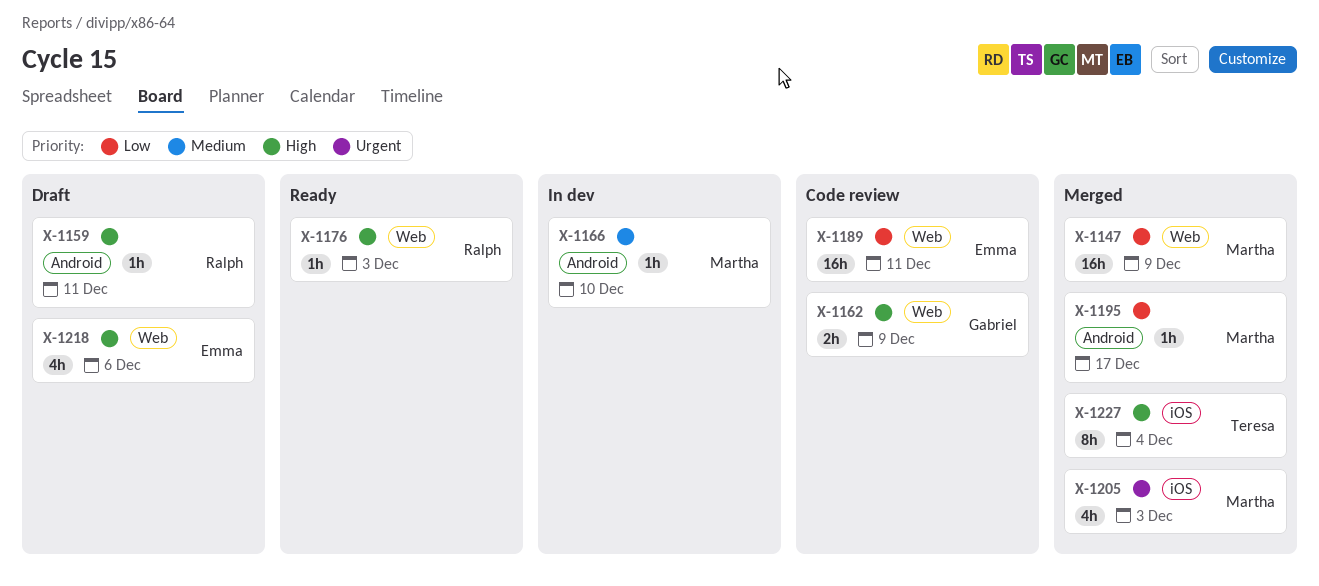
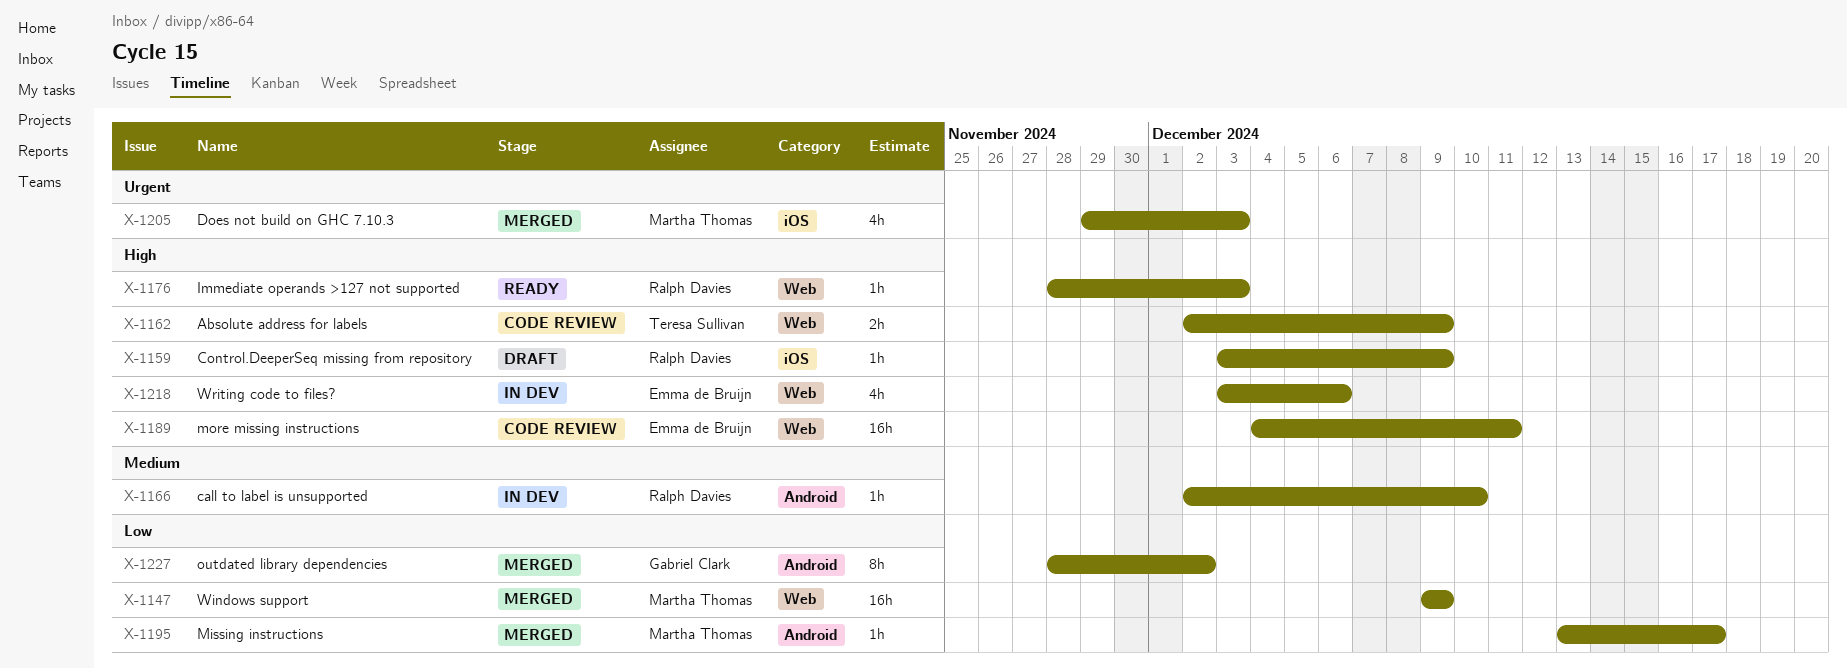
X-1159, label: Android -> iOS
X-1159, due: Dec 11 -> Dec 9
X-1162, owner: Gabriel Clark -> Teresa Sullivan
X-1166, owner: Martha Thomas -> Ralph Davies
X-1189, priority: Low -> High
X-1218, status: Draft -> In dev
X-1227, owner: Teresa Sullivan -> Gabriel Clark
X-1227, priority: High -> Low
X-1227, label: iOS -> Android
X-1227, due: Dec 4 -> Dec 2

